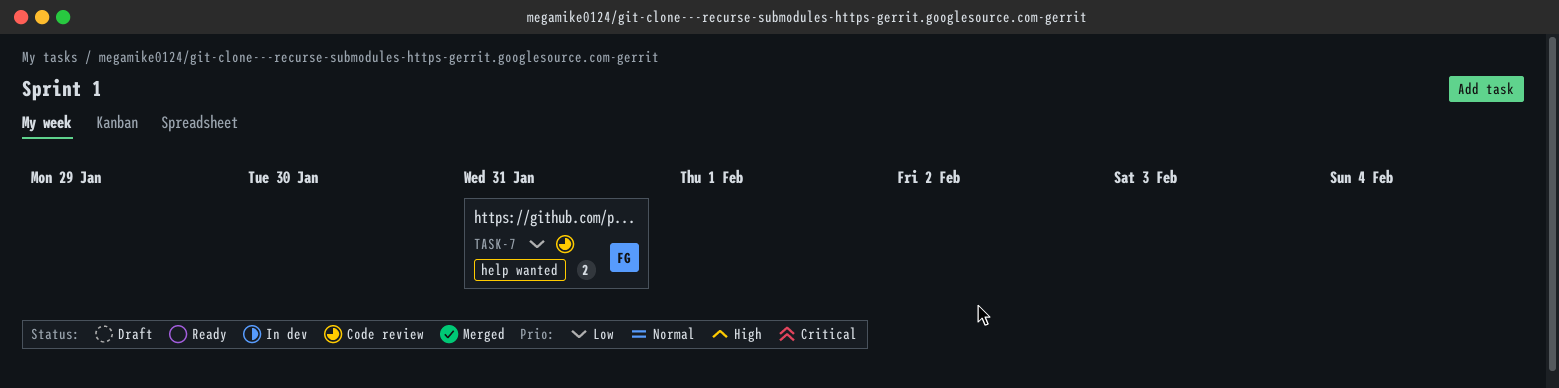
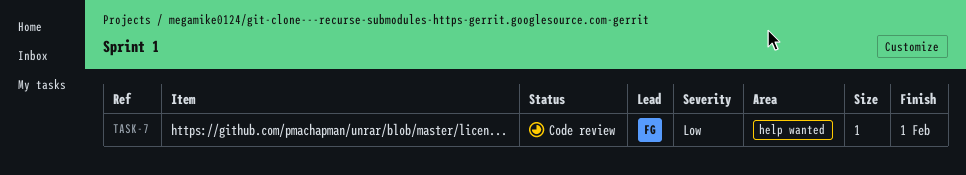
TASK-7, estimate: 2 -> 1
TASK-7, due: Jan 31 -> Feb 1

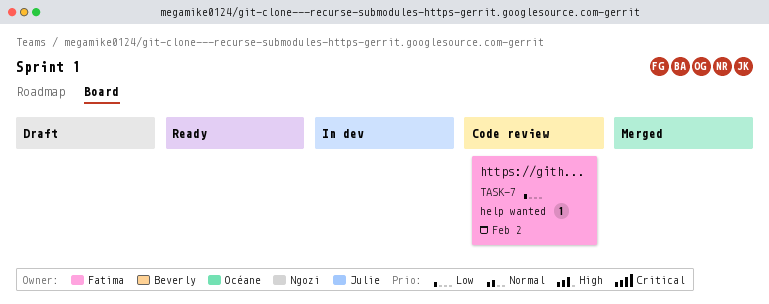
TASK-7, due: Feb 1 -> Feb 2

